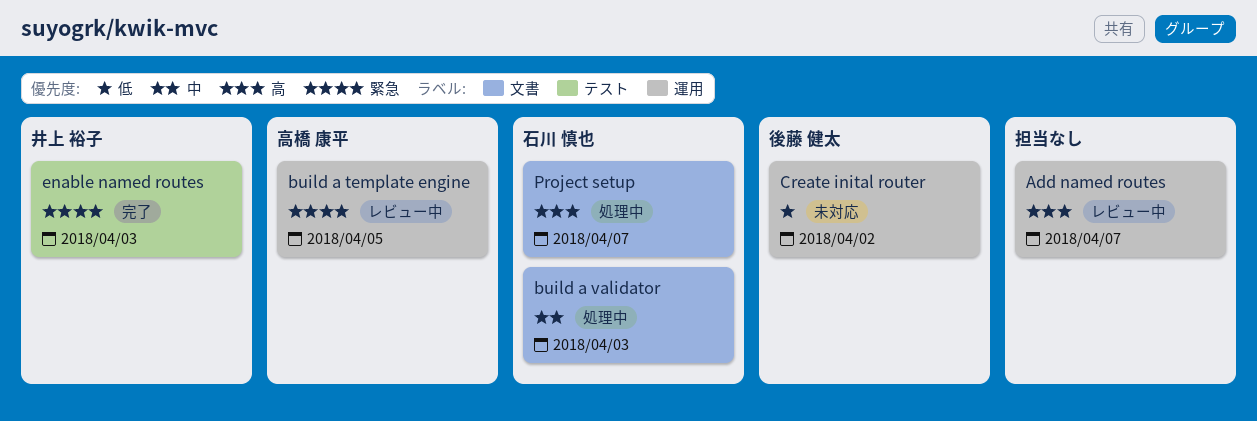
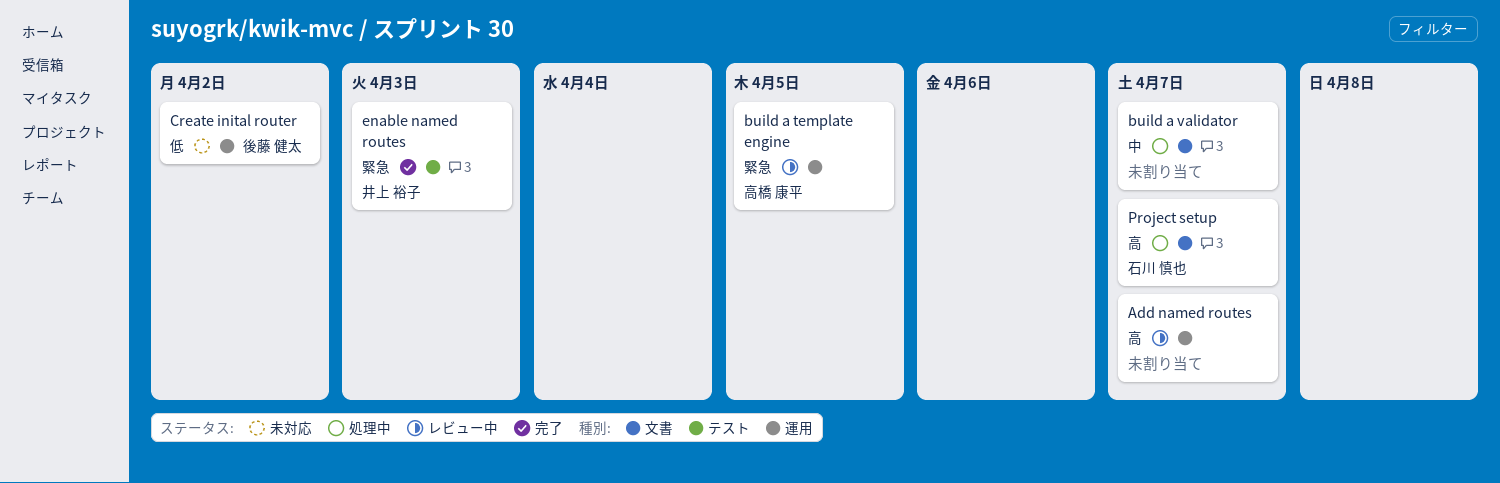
build a validator, owner: 石川 慎也 -> none
build a validator, due: Apr 3 -> Apr 7

